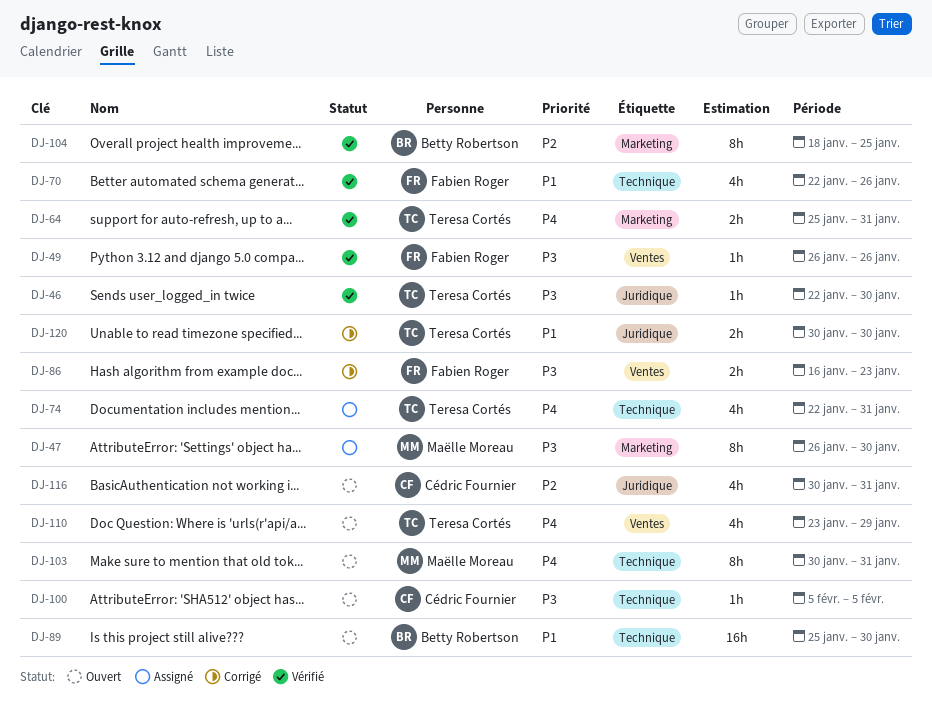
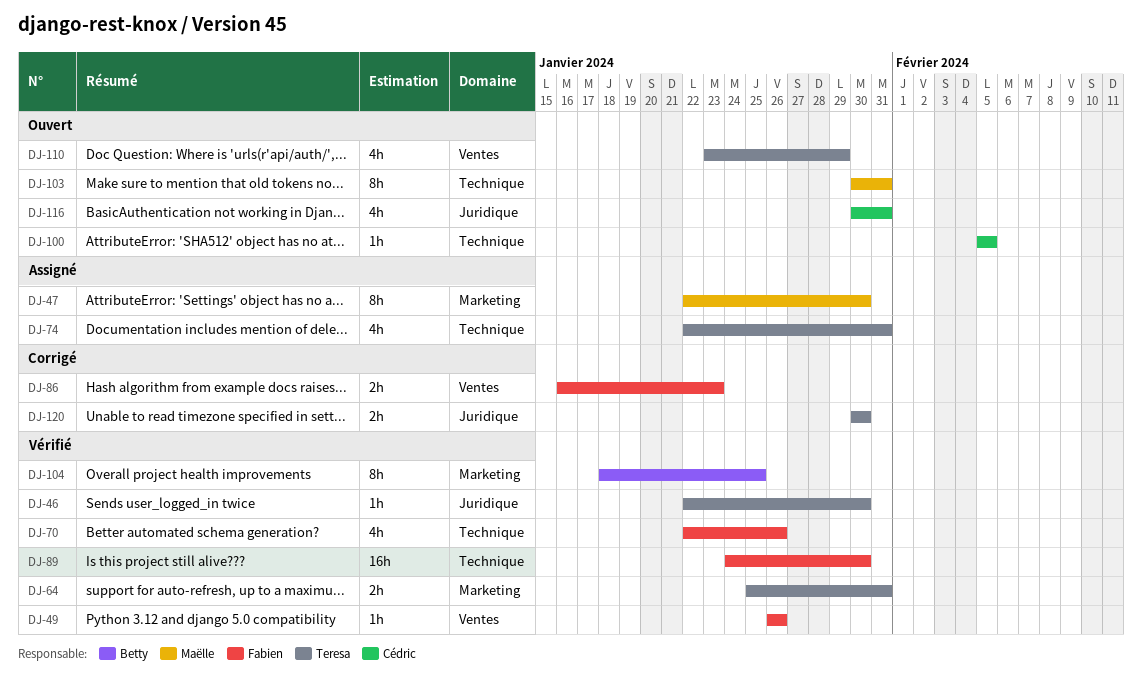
DJ-47, start: Jan 26 -> Jan 22
DJ-89, status: Ouvert -> Vérifié
DJ-89, owner: Betty Robertson -> Fabien Roger
DJ-89, start: Jan 25 -> Jan 24

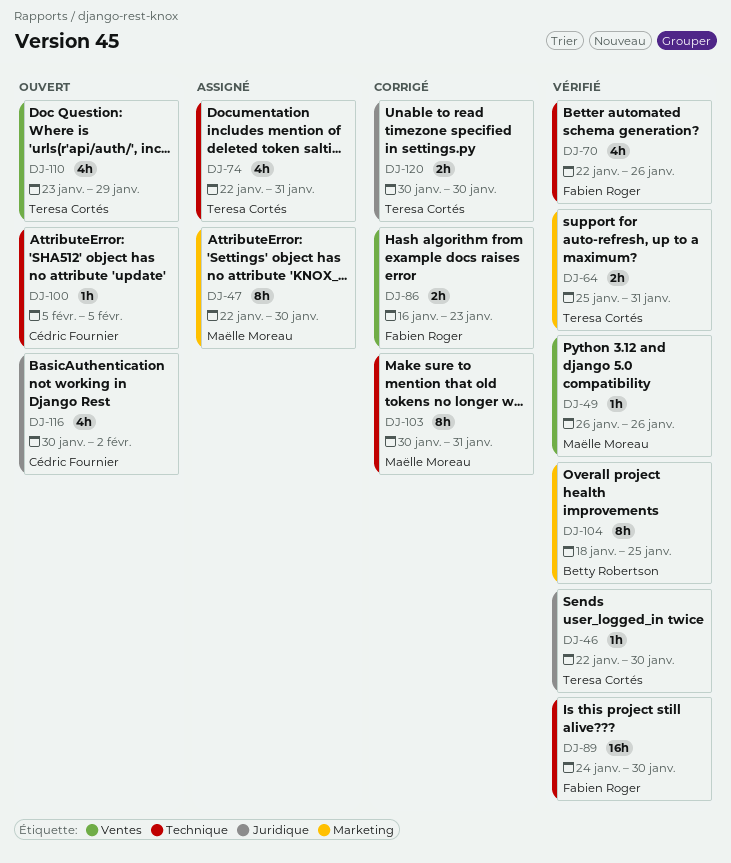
DJ-49, owner: Fabien Roger -> Maëlle Moreau
DJ-103, status: Ouvert -> Corrigé
DJ-116, due: Jan 31 -> Feb 2

